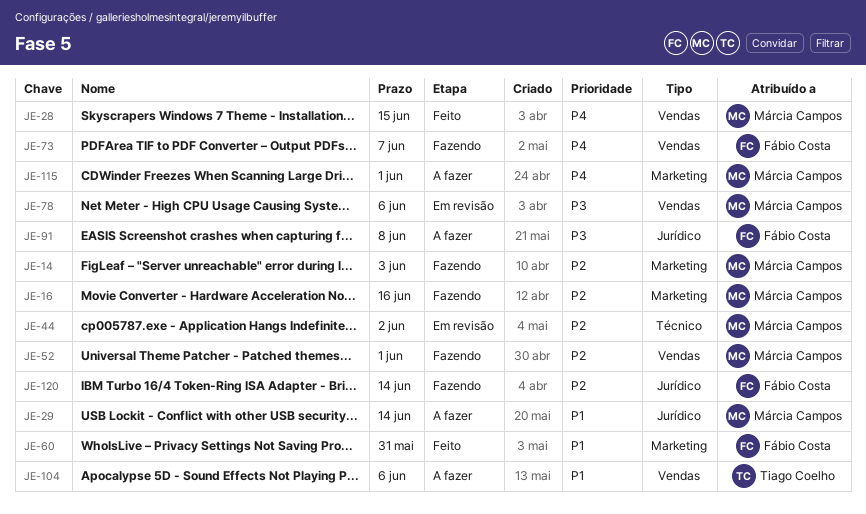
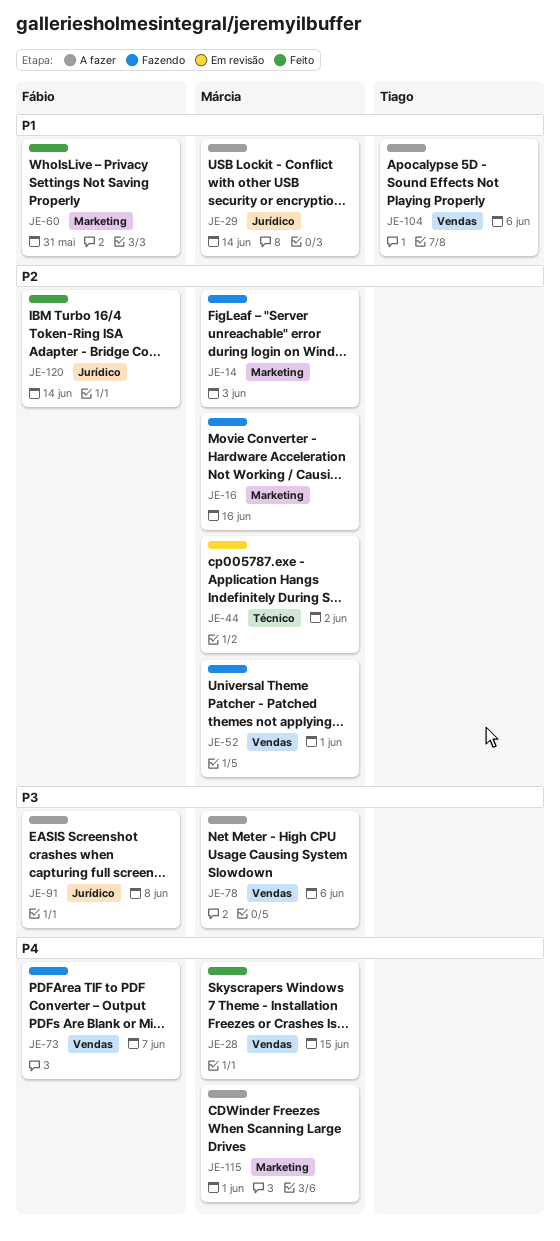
JE-78, status: Em revisão -> A fazer
JE-120, status: Fazendo -> Feito

